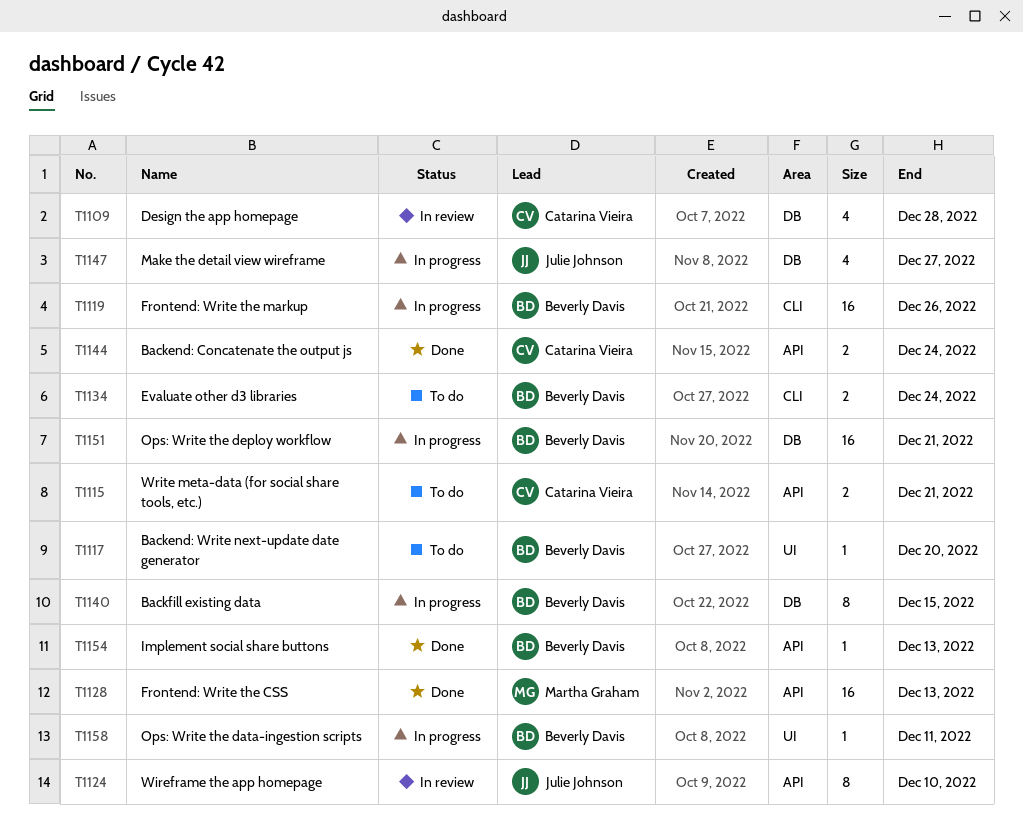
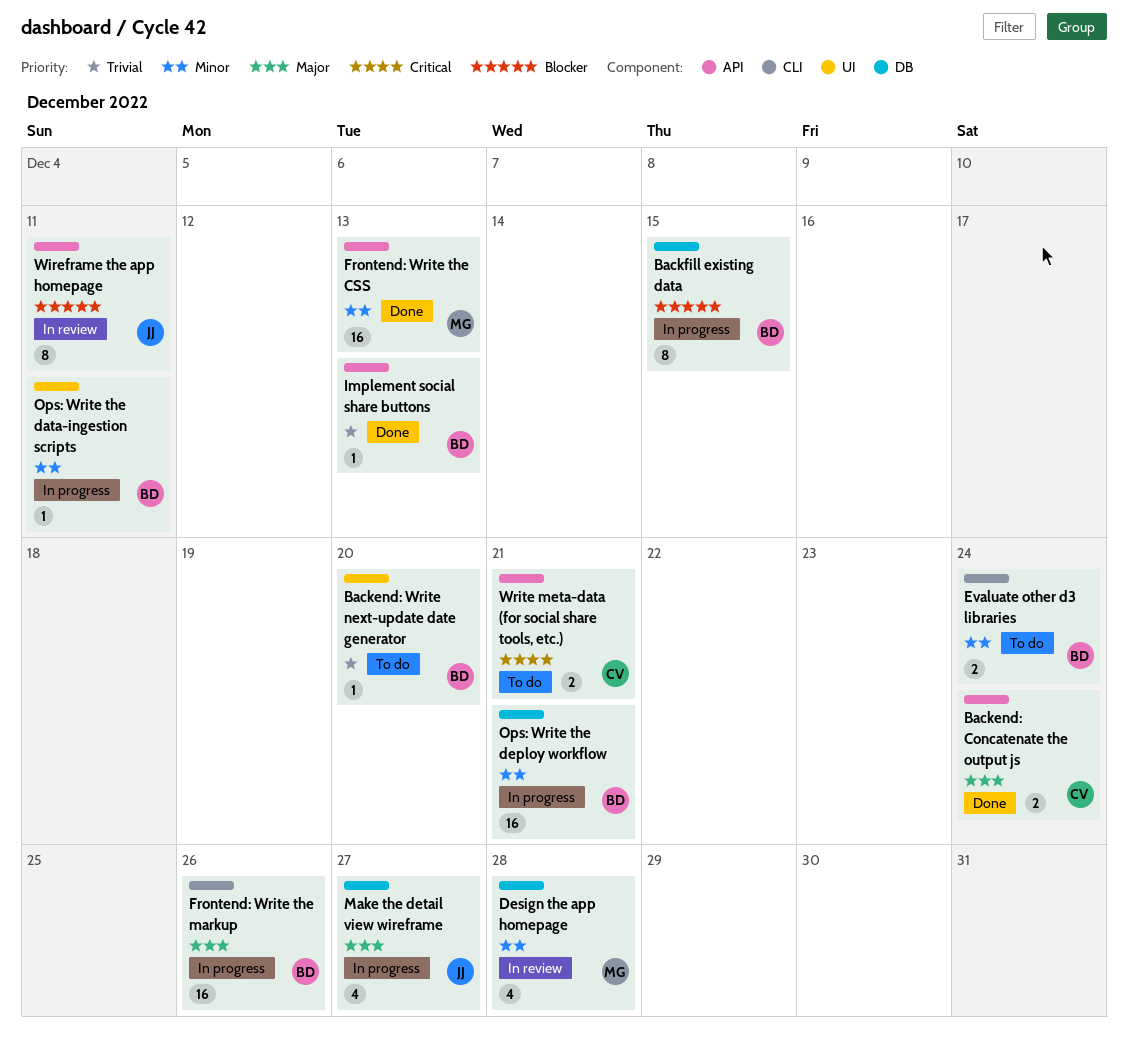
Design the app homepage, owner: Catarina Vieira -> Martha Graham
Wireframe the app homepage, due: Dec 10 -> Dec 11

